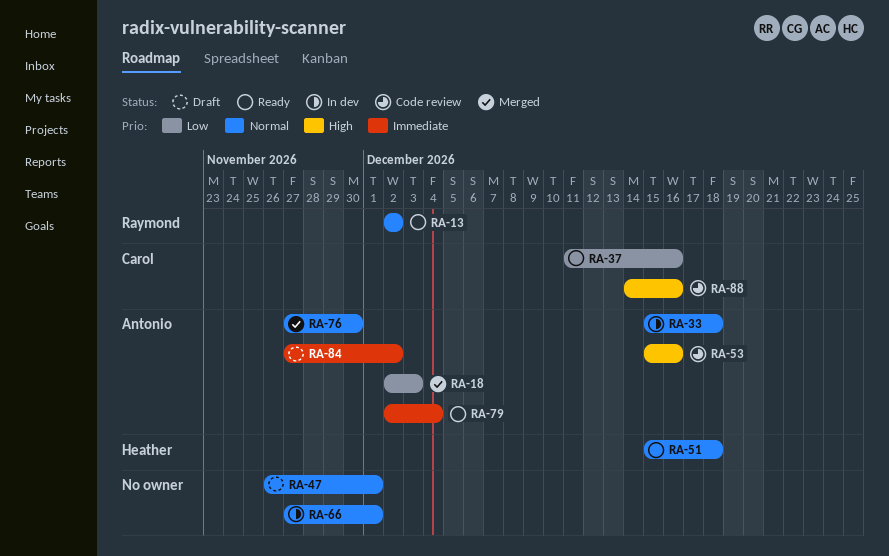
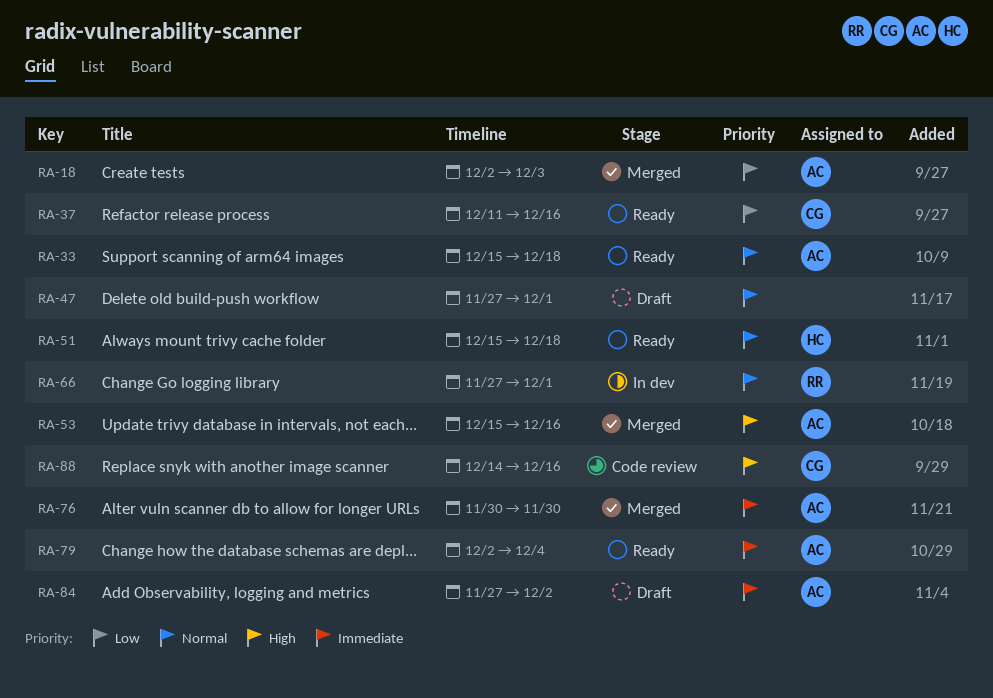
RA-13: present -> none
RA-33, status: In dev -> Ready
RA-47, start: Nov 26 -> Nov 27
RA-53, status: Code review -> Merged
RA-66, owner: none -> Raymond
RA-76, priority: Normal -> Immediate
RA-76, start: Nov 27 -> Nov 30

